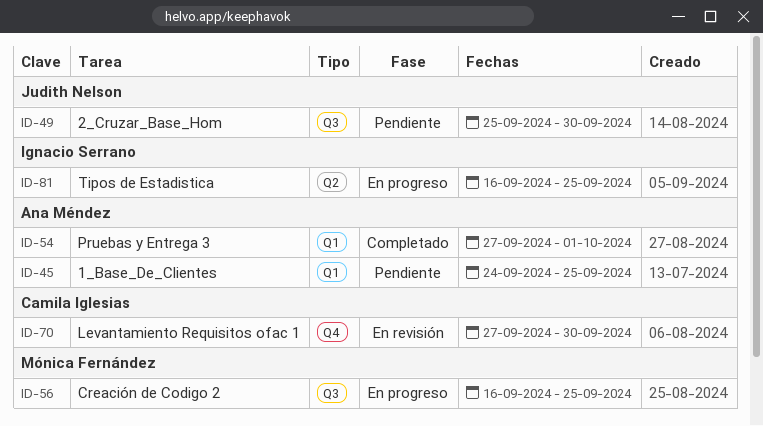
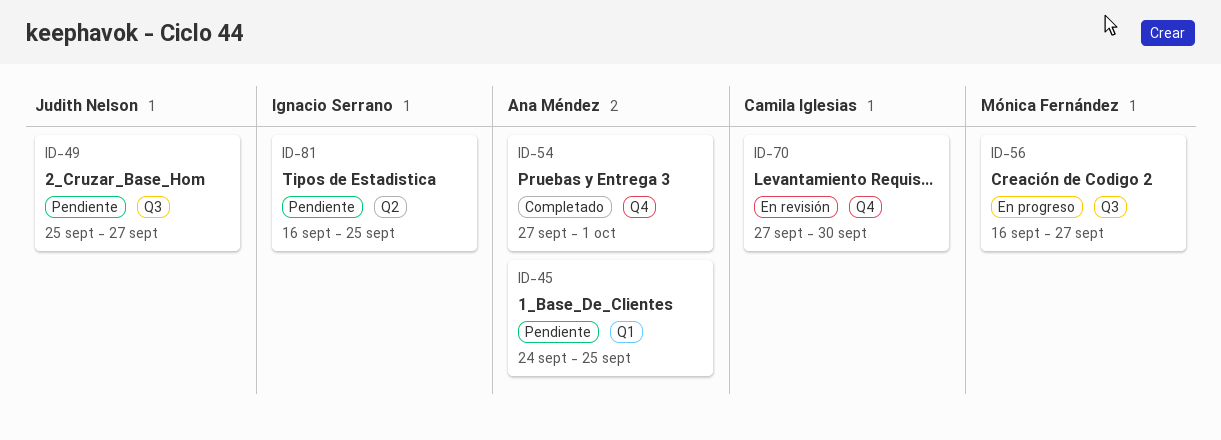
ID-49, due: Sep 30 -> Sep 27
ID-54, label: Q1 -> Q4
ID-56, due: Sep 25 -> Sep 27
ID-81, status: En progreso -> Pendiente

